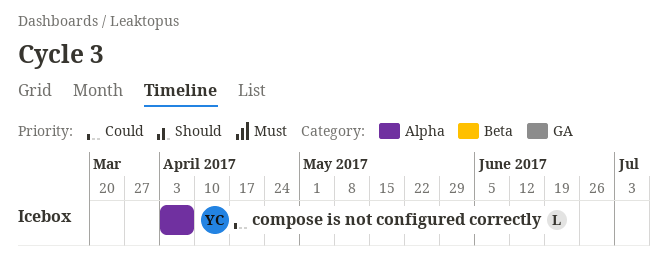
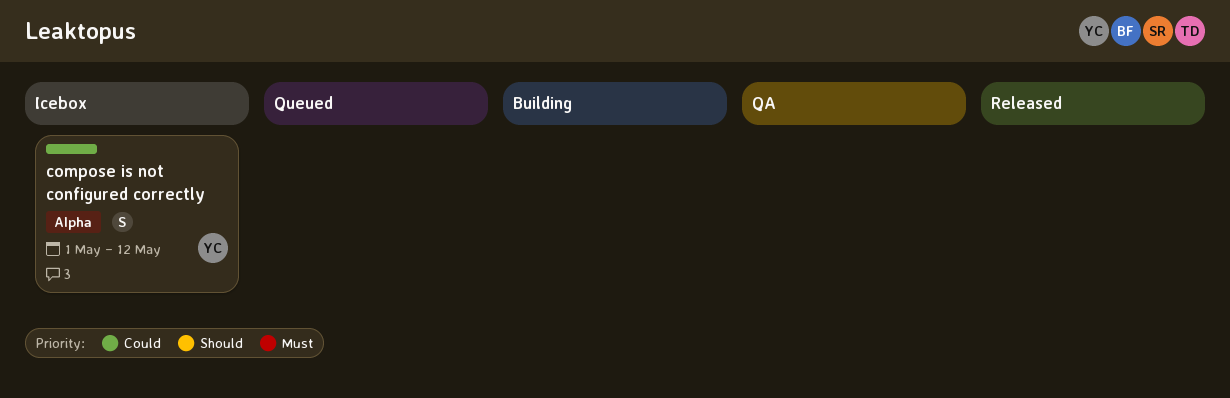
compose is not configured correctly, estimate: L -> S
compose is not configured correctly, start: Apr 3 -> May 1
compose is not configured correctly, due: Apr 7 -> May 12

